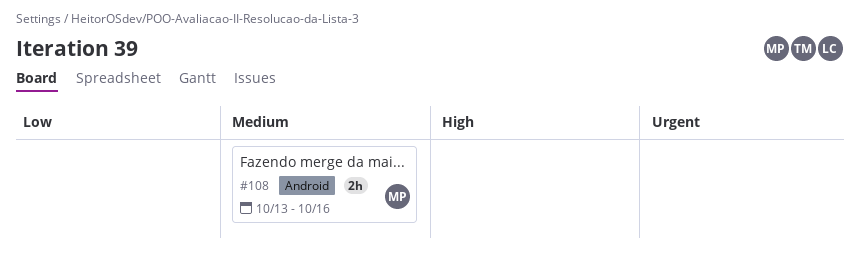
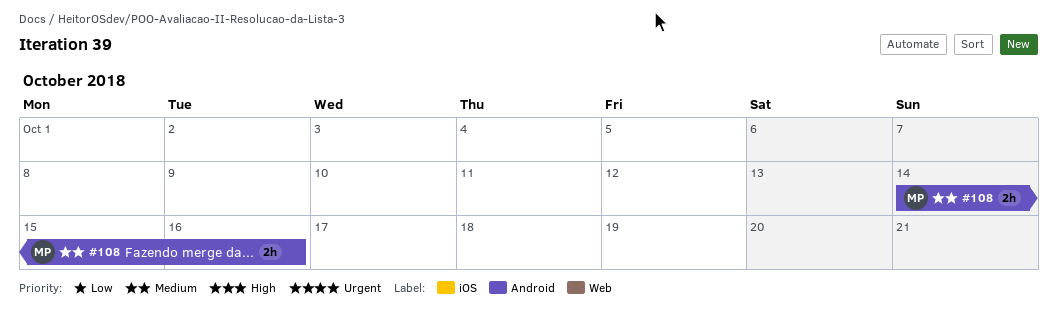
#108, start: Oct 13 -> Oct 14

